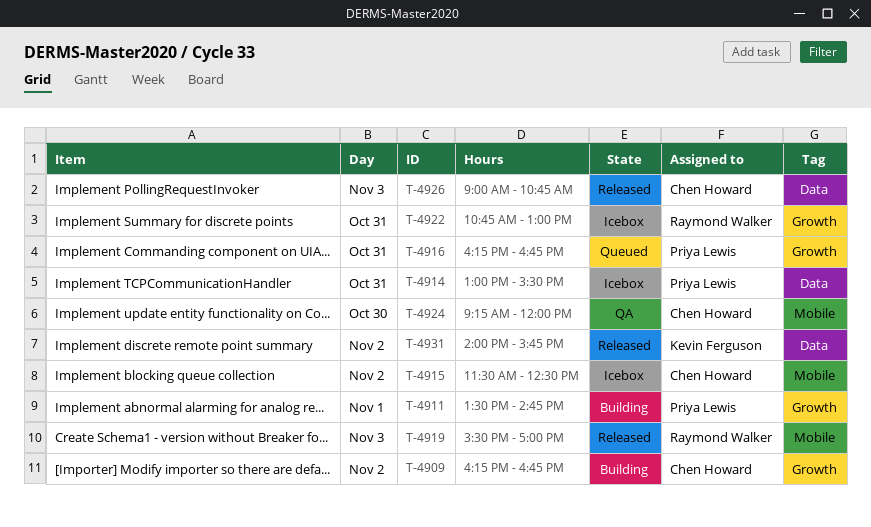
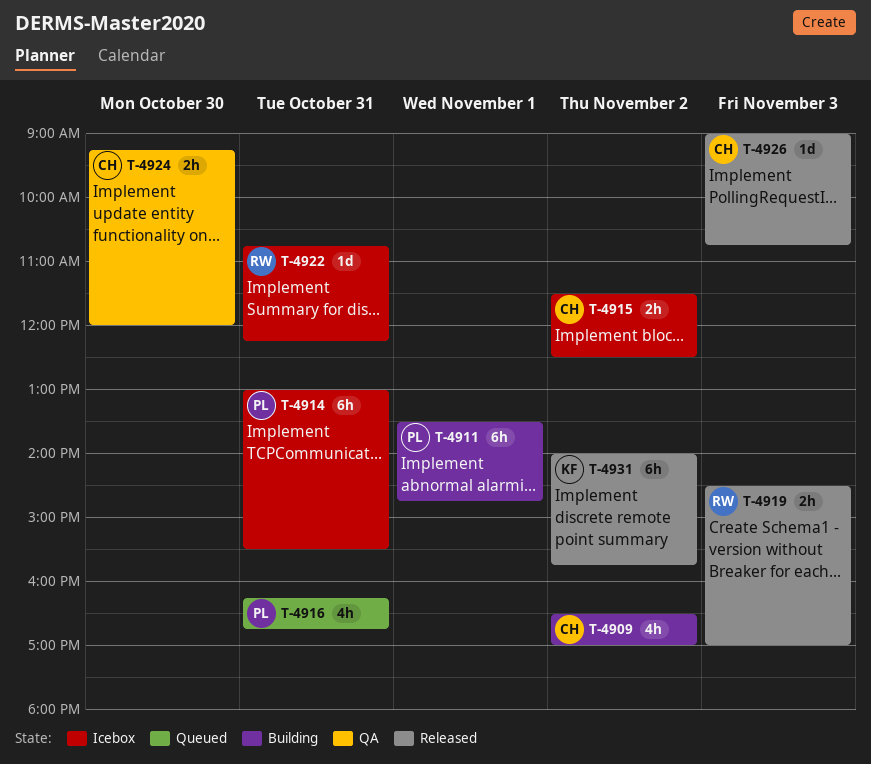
T-4909, begins: 16:15 -> 16:30
T-4909, ends: 16:45 -> 17:00
T-4919, begins: 15:30 -> 14:30
T-4922, ends: 13:00 -> 12:15

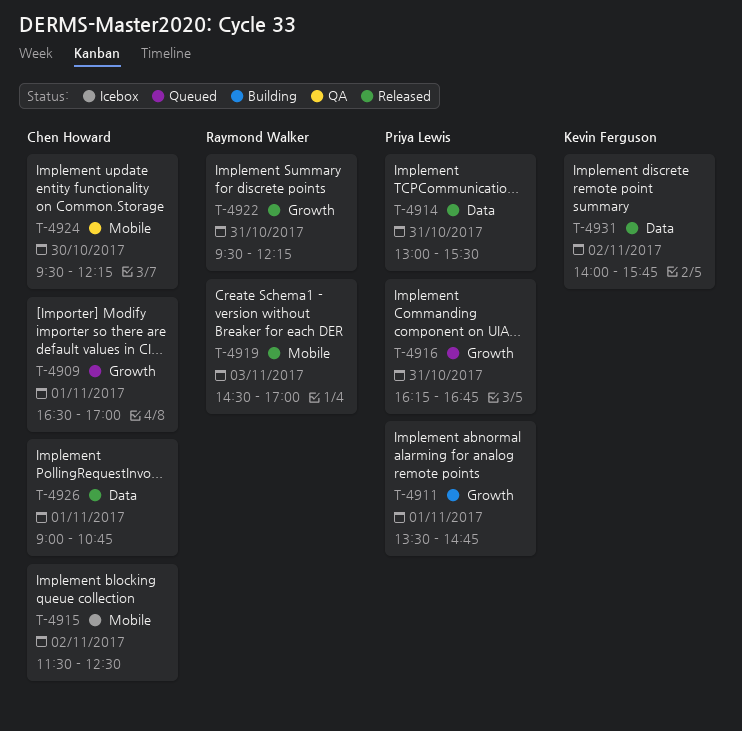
T-4909, status: Building -> Queued
T-4909, day: Nov 2 -> Nov 1
T-4914, status: Icebox -> Released
T-4922, status: Icebox -> Released
T-4922, begins: 10:45 -> 09:30
T-4924, begins: 09:15 -> 09:30
T-4924, ends: 12:00 -> 12:15
T-4926, day: Nov 3 -> Nov 1

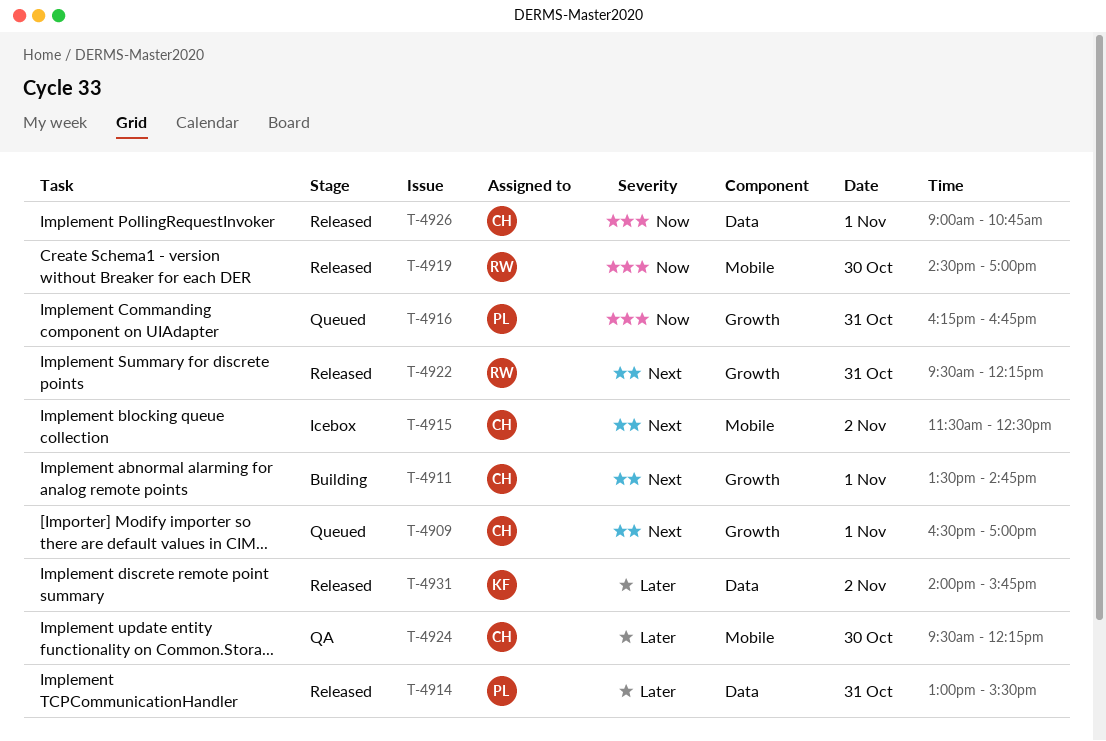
T-4911, owner: Priya Lewis -> Chen Howard
T-4919, day: Nov 3 -> Oct 30

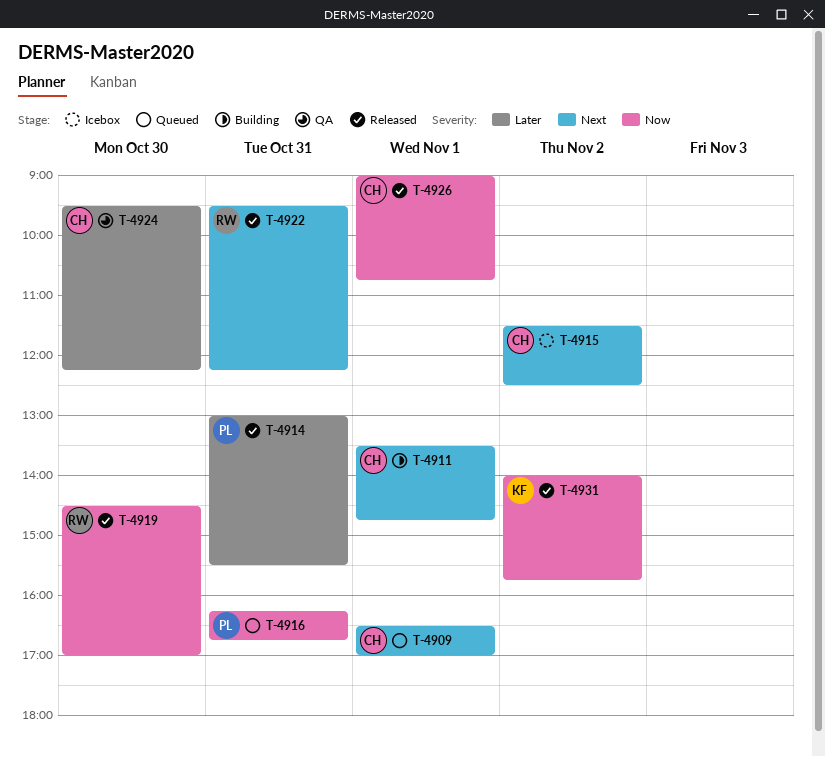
T-4931, priority: Later -> Now

